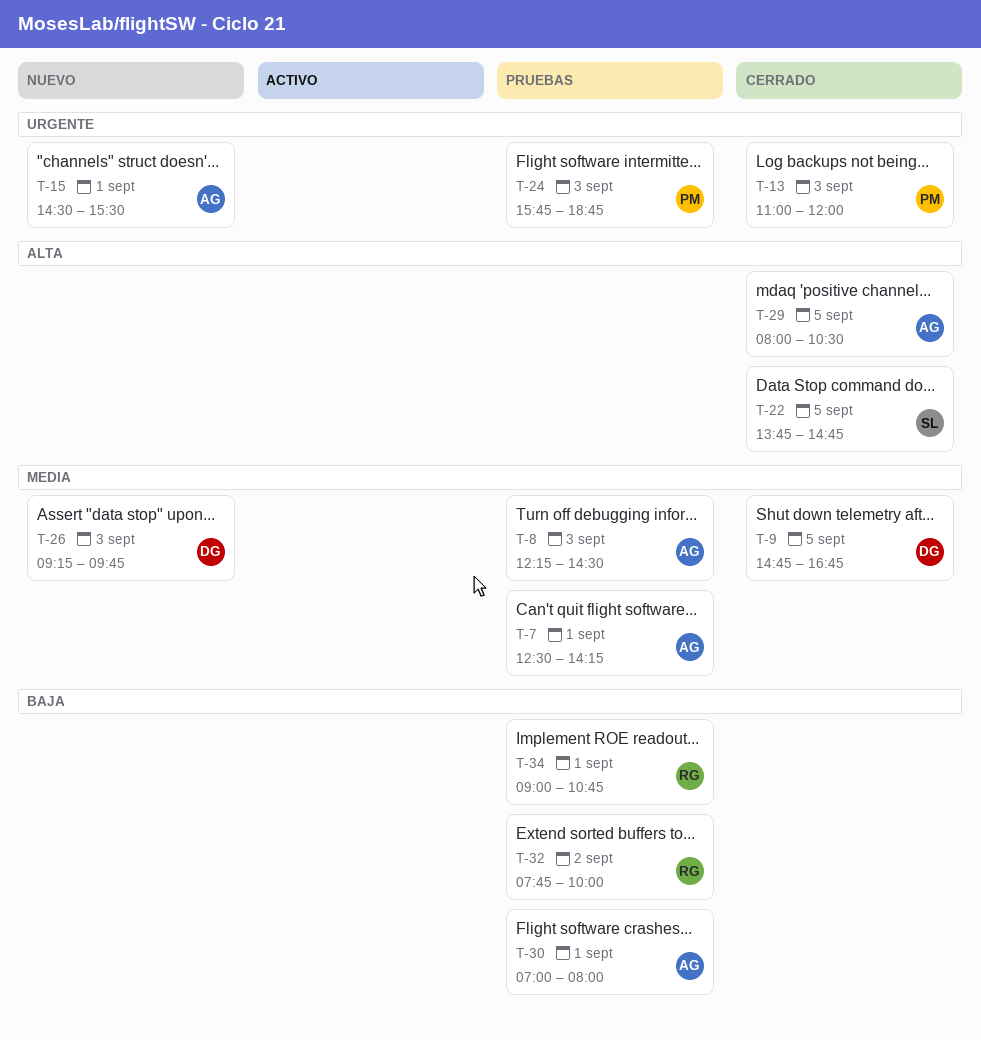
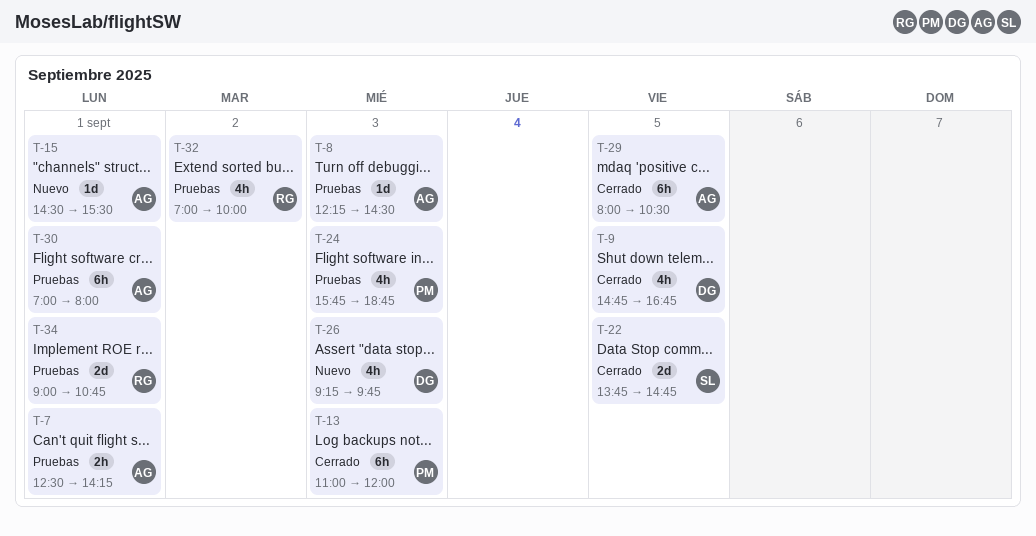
T-32, begins: 07:45 -> 07:00

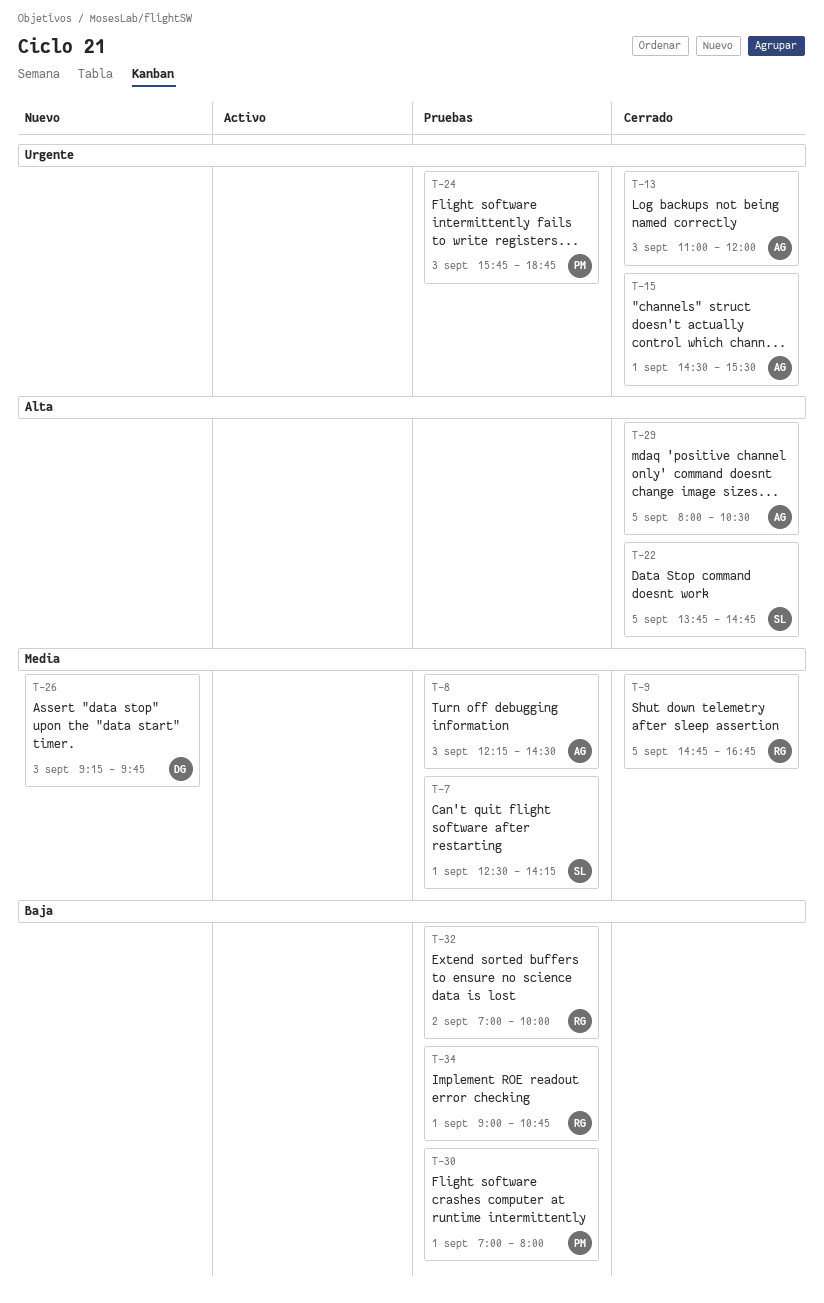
T-7, owner: AG -> SL
T-9, owner: DG -> RG
T-13, owner: PM -> AG
T-15, status: Nuevo -> Cerrado
T-30, owner: AG -> PM

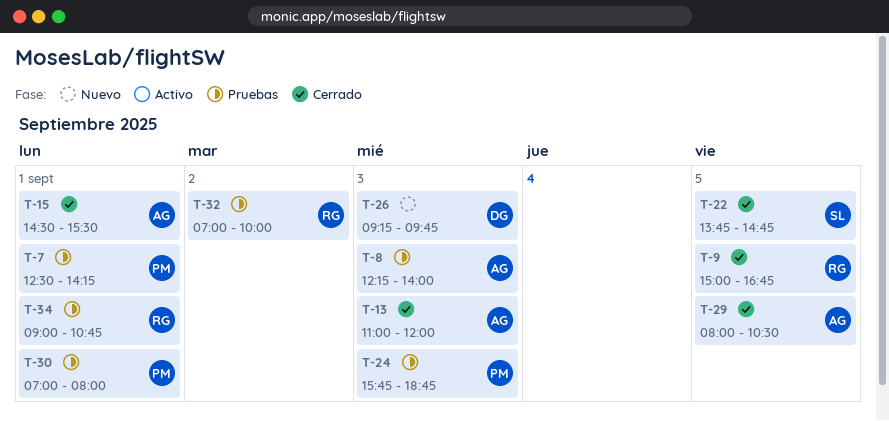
T-7, owner: SL -> PM
T-8, ends: 14:30 -> 14:00
T-9, begins: 14:45 -> 15:00

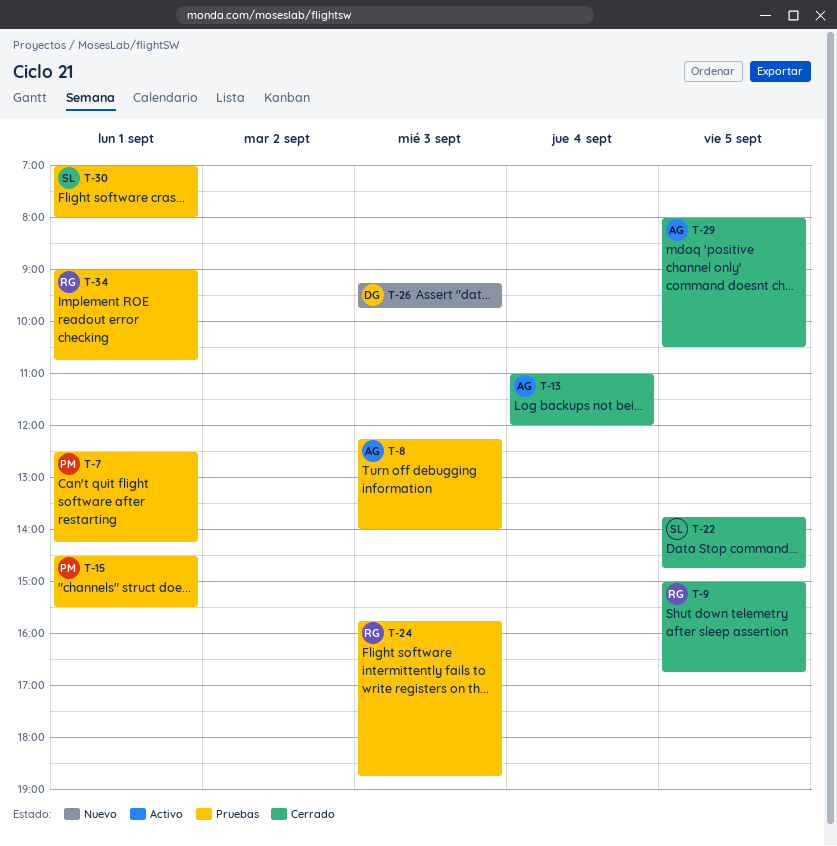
T-13, day: Sep 3 -> Sep 4
T-15, status: Cerrado -> Pruebas
T-15, owner: AG -> PM
T-24, owner: PM -> RG
T-30, owner: PM -> SL
T-32: present -> none

